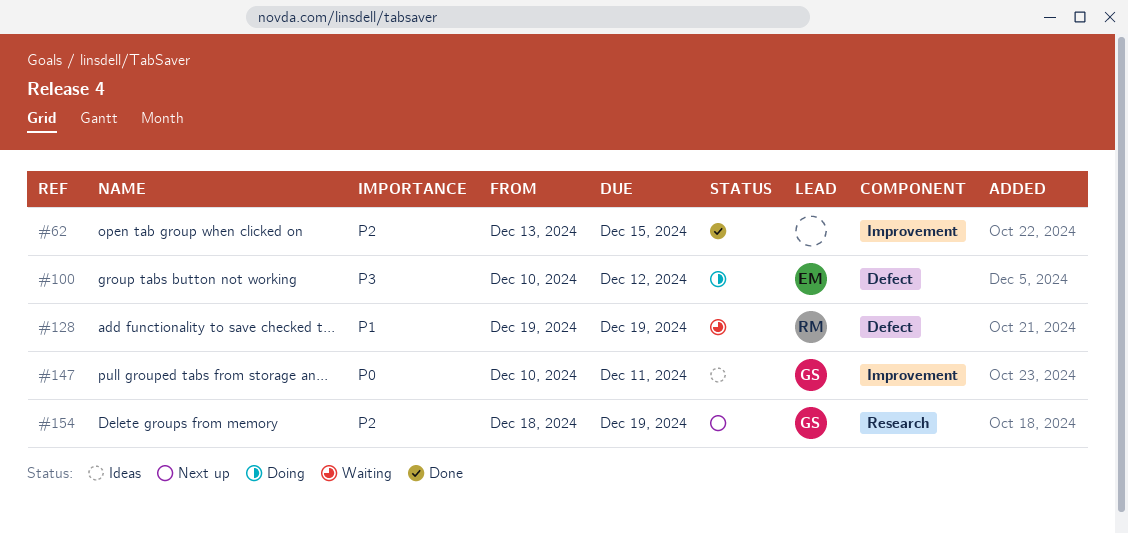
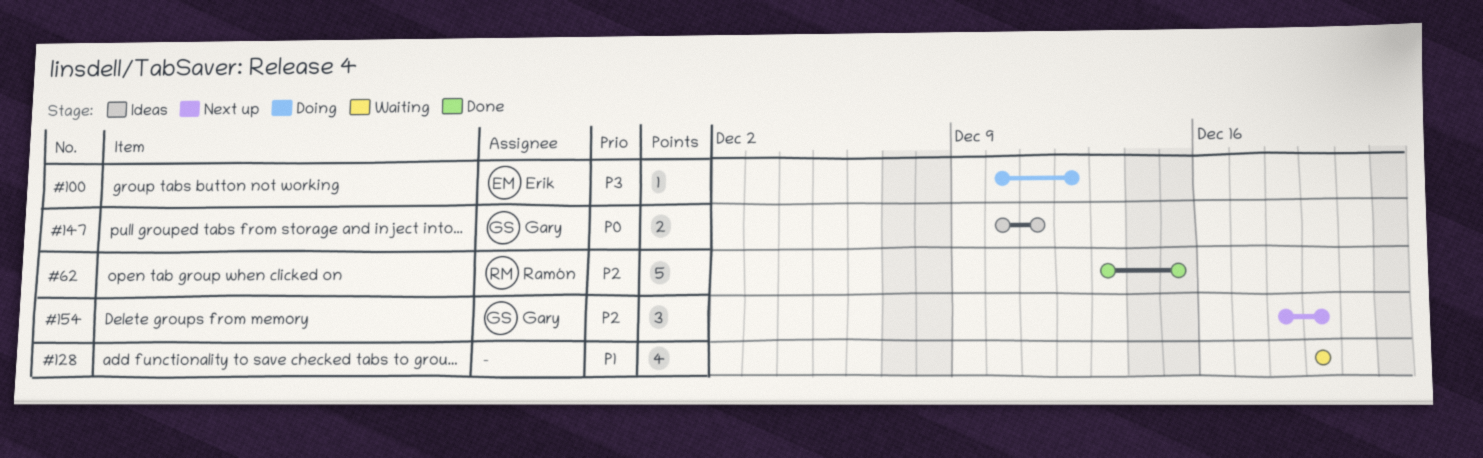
#62, owner: none -> Ramón
#128, owner: Ramón -> none

